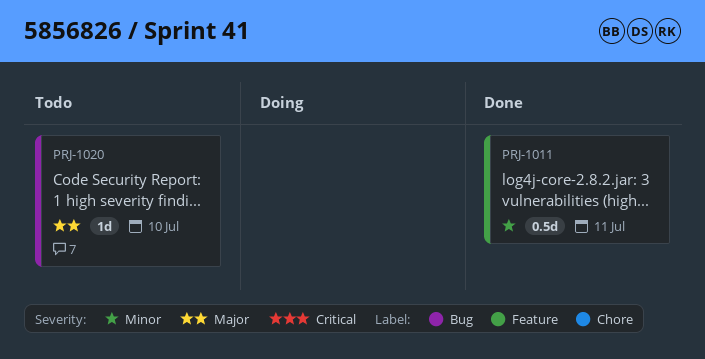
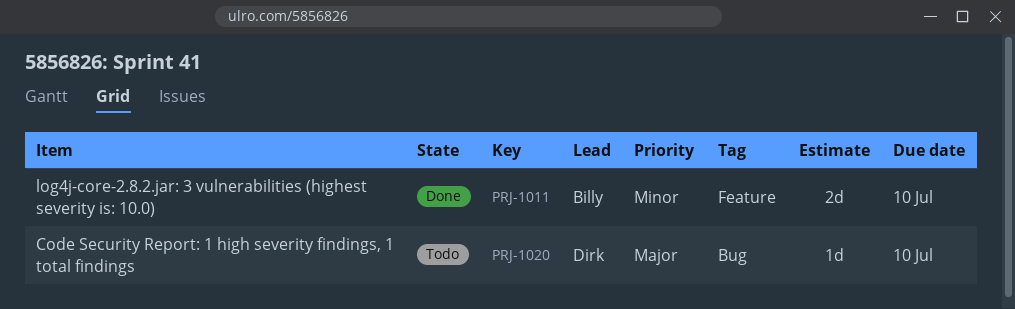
PRJ-1011, estimate: 0.5d -> 2d
PRJ-1011, due: Jul 11 -> Jul 10

